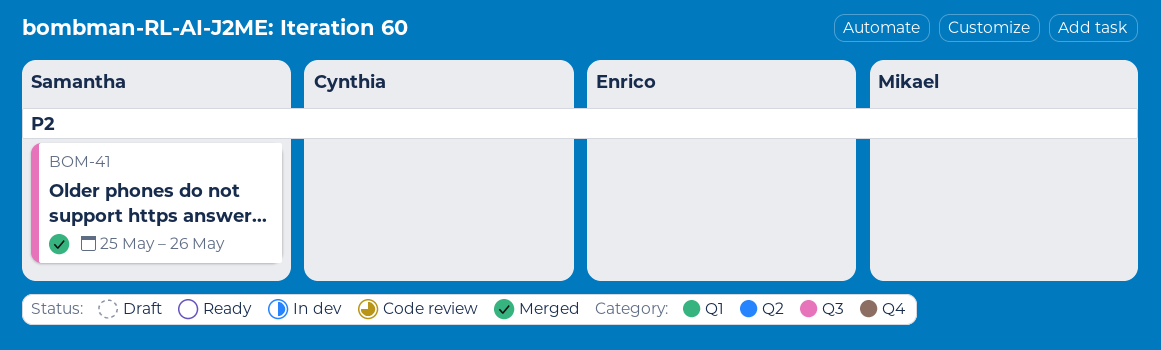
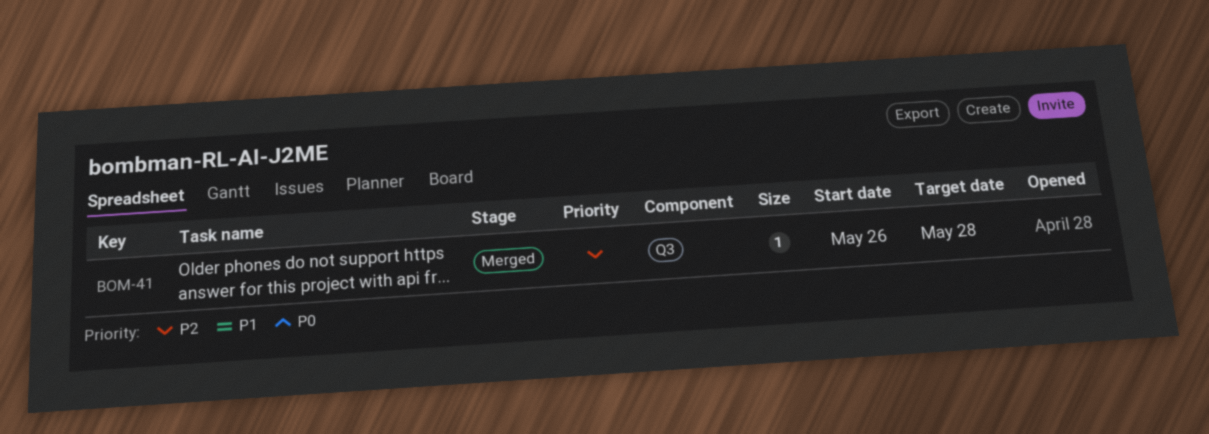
BOM-41, start: May 25 -> May 26
BOM-41, due: May 26 -> May 28

